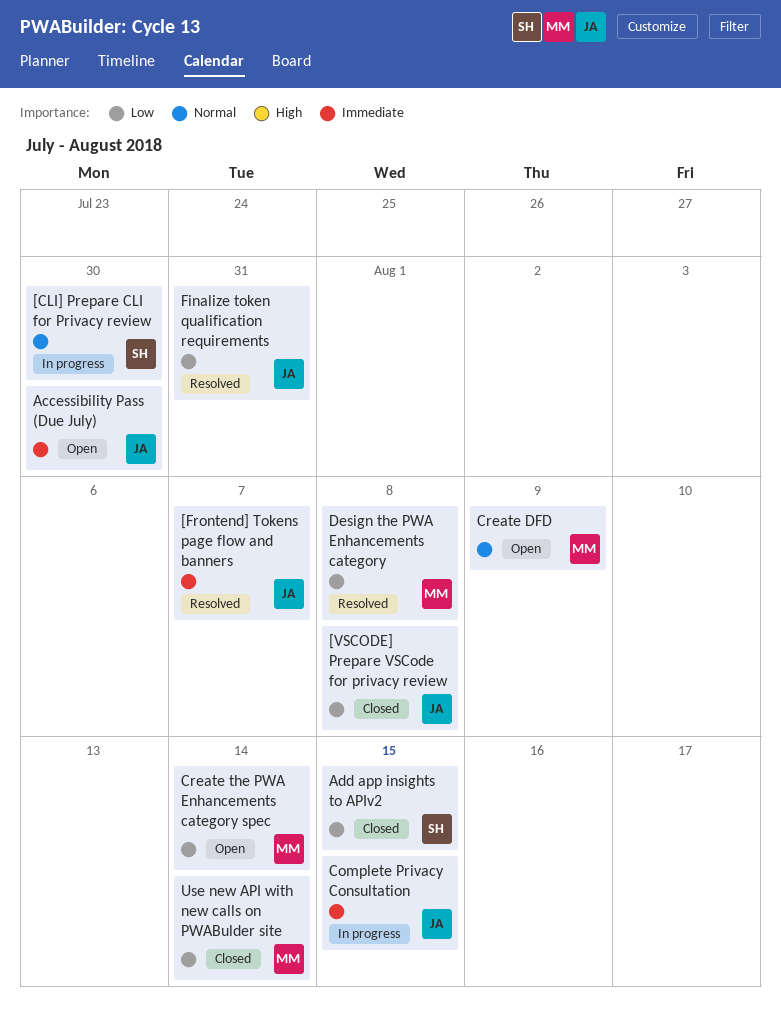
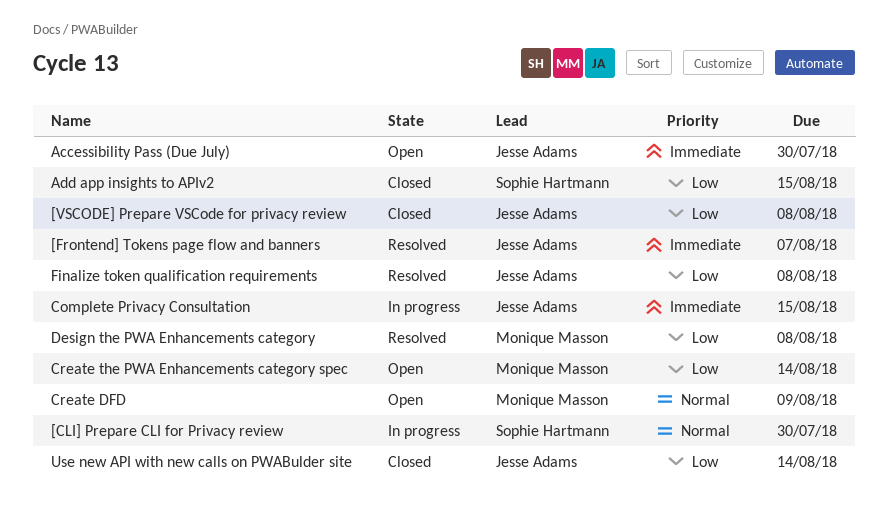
Finalize token qualification requirements, due: Jul 31 -> Aug 8
Use new API with new calls on PWABulder site, owner: Monique Masson -> Jesse Adams

